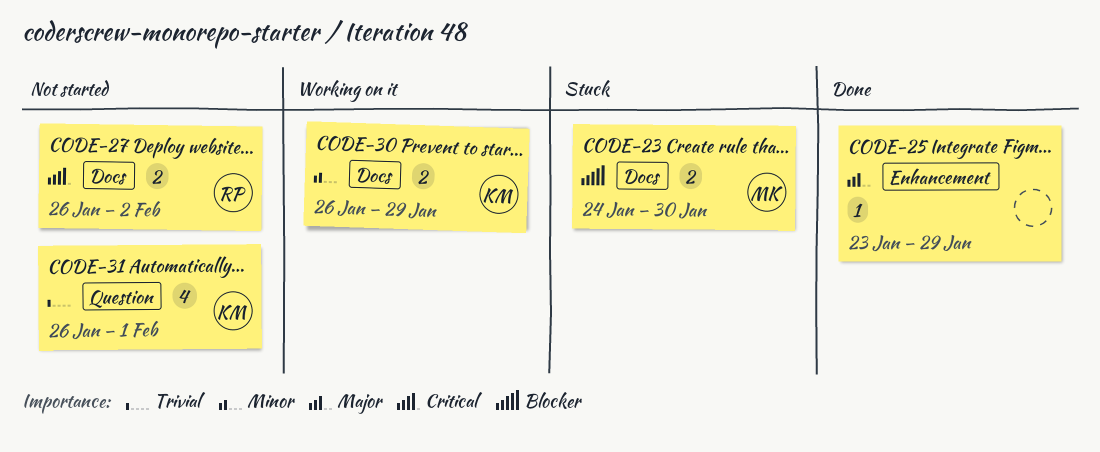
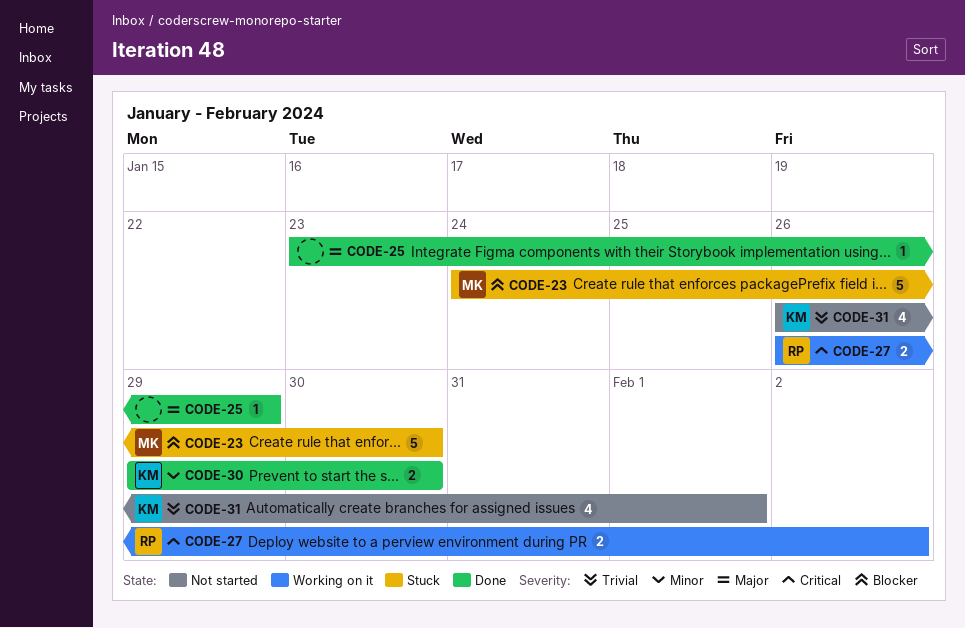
CODE-23, estimate: 2 -> 5
CODE-27, status: Not started -> Working on it
CODE-30, status: Working on it -> Done
CODE-30, start: Jan 26 -> Jan 29
CODE-30, due: Jan 29 -> Jan 30

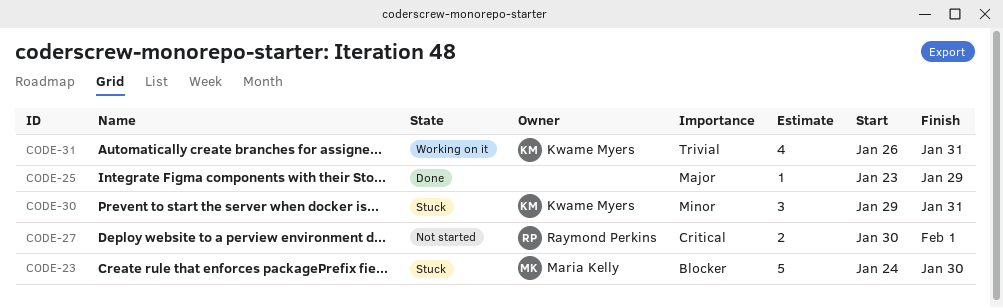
CODE-27, status: Working on it -> Not started
CODE-27, start: Jan 26 -> Jan 30
CODE-27, due: Feb 2 -> Feb 1
CODE-30, status: Done -> Stuck
CODE-30, estimate: 2 -> 3
CODE-30, due: Jan 30 -> Jan 31
CODE-31, status: Not started -> Working on it
CODE-31, due: Feb 1 -> Jan 31

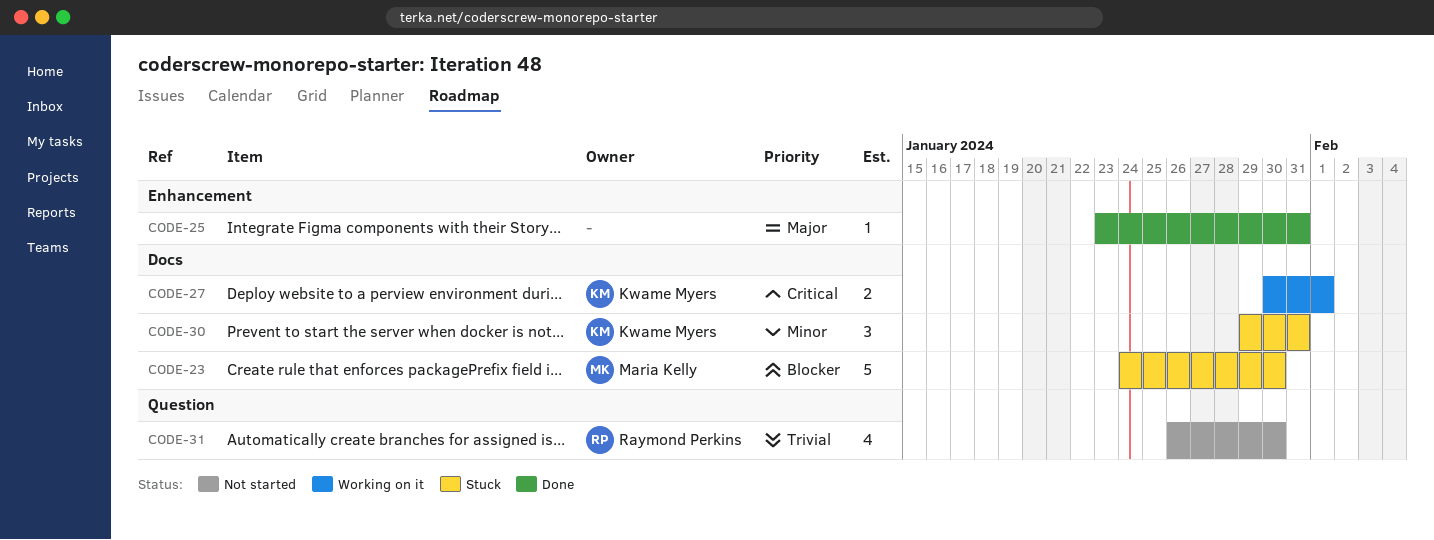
CODE-25, due: Jan 29 -> Jan 31
CODE-27, status: Not started -> Working on it
CODE-27, owner: Raymond Perkins -> Kwame Myers
CODE-31, status: Working on it -> Not started
CODE-31, owner: Kwame Myers -> Raymond Perkins
CODE-31, due: Jan 31 -> Jan 30

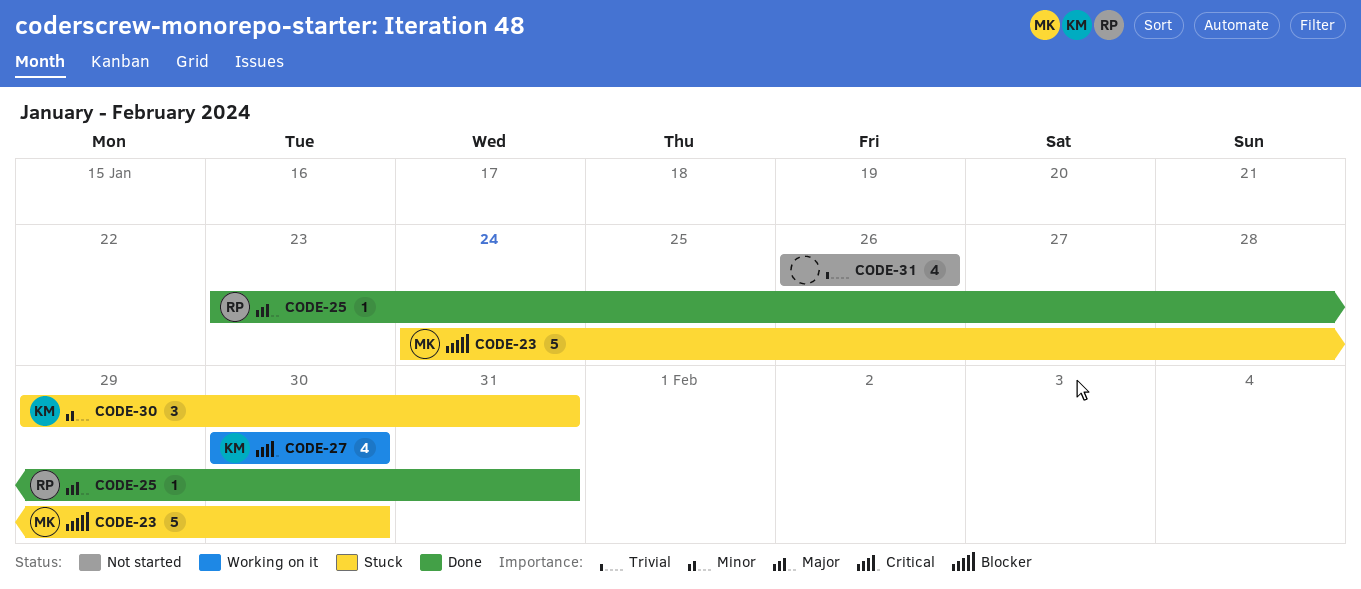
CODE-25, owner: none -> Raymond Perkins
CODE-27, estimate: 2 -> 4
CODE-27, due: Feb 1 -> Jan 30
CODE-31, owner: Raymond Perkins -> none
CODE-31, due: Jan 30 -> Jan 26

